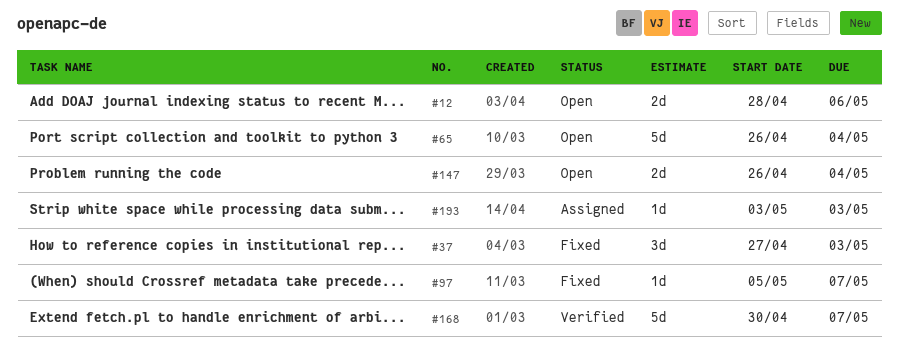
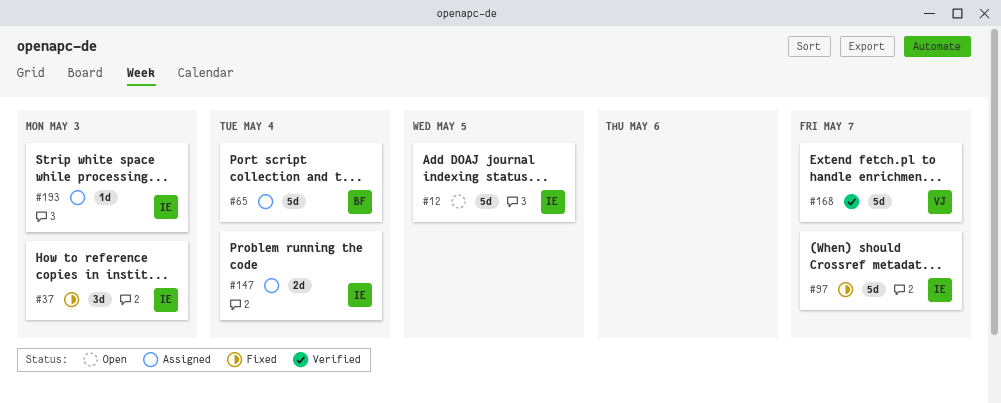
#12, estimate: 2d -> 5d
#12, due: May 6 -> May 5
#65, status: Open -> Assigned
#97, estimate: 1d -> 5d
#147, status: Open -> Assigned

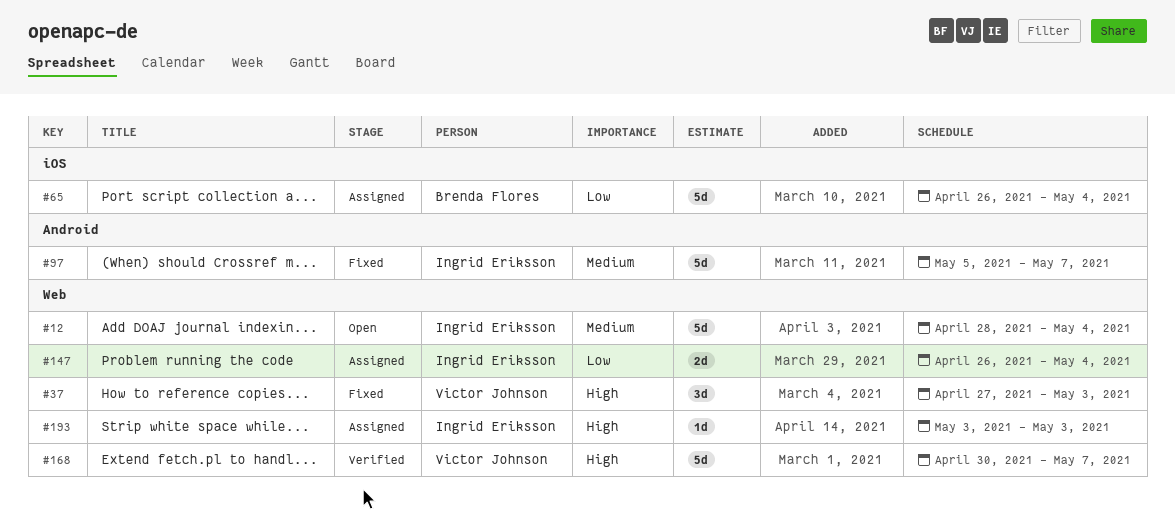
#12, due: May 5 -> May 4
#37, owner: Ingrid Eriksson -> Victor Johnson

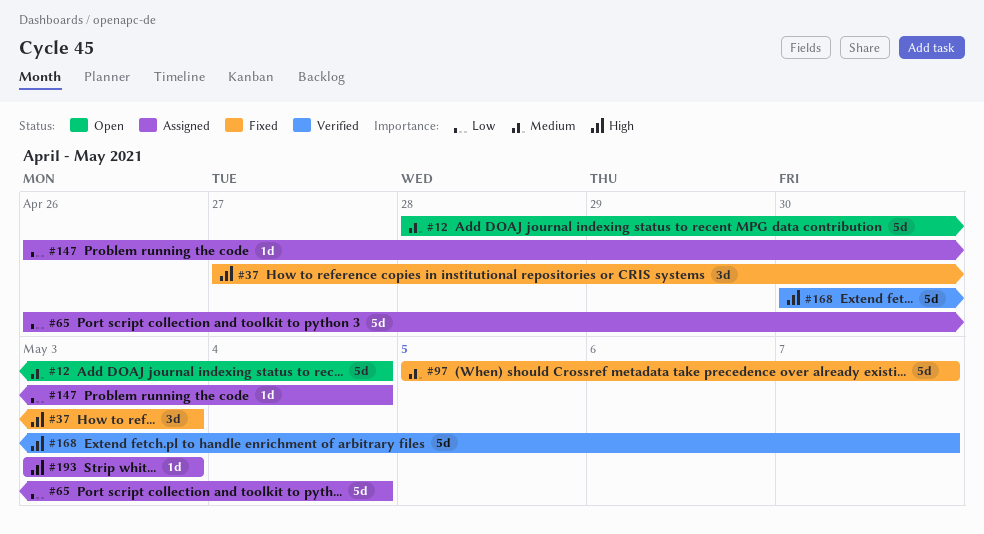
#147, estimate: 2d -> 1d

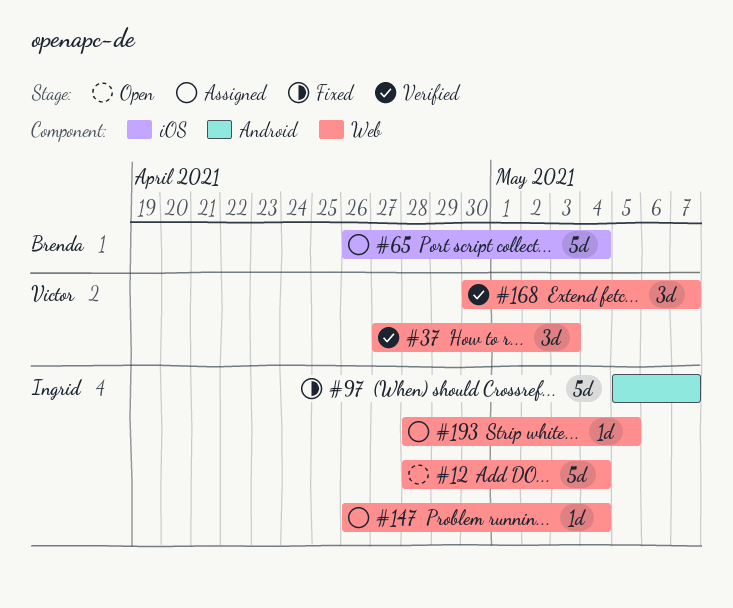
#37, status: Fixed -> Verified
#168, estimate: 5d -> 3d
#193, start: May 3 -> Apr 28
#193, due: May 3 -> May 5

